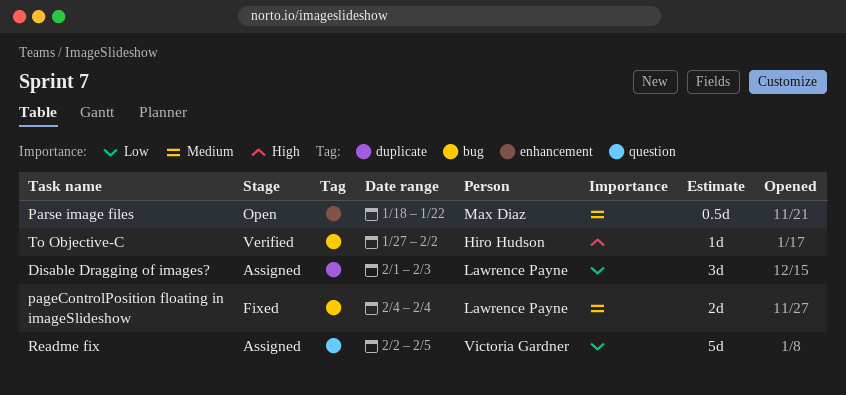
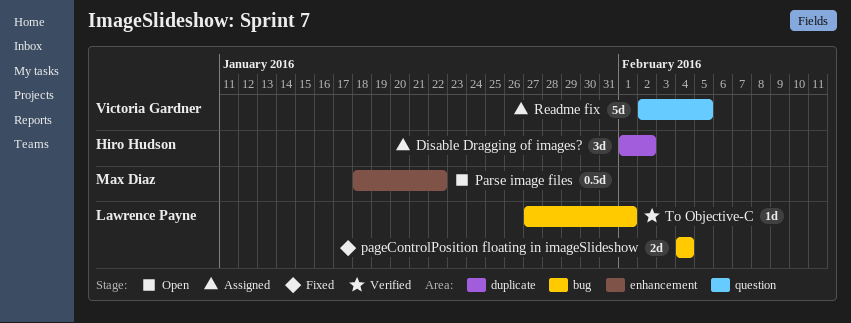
Disable Dragging of images?, owner: Lawrence Payne -> Hiro Hudson
Disable Dragging of images?, due: Feb 3 -> Feb 2
To Objective-C, owner: Hiro Hudson -> Lawrence Payne
To Objective-C, due: Feb 2 -> Feb 1

